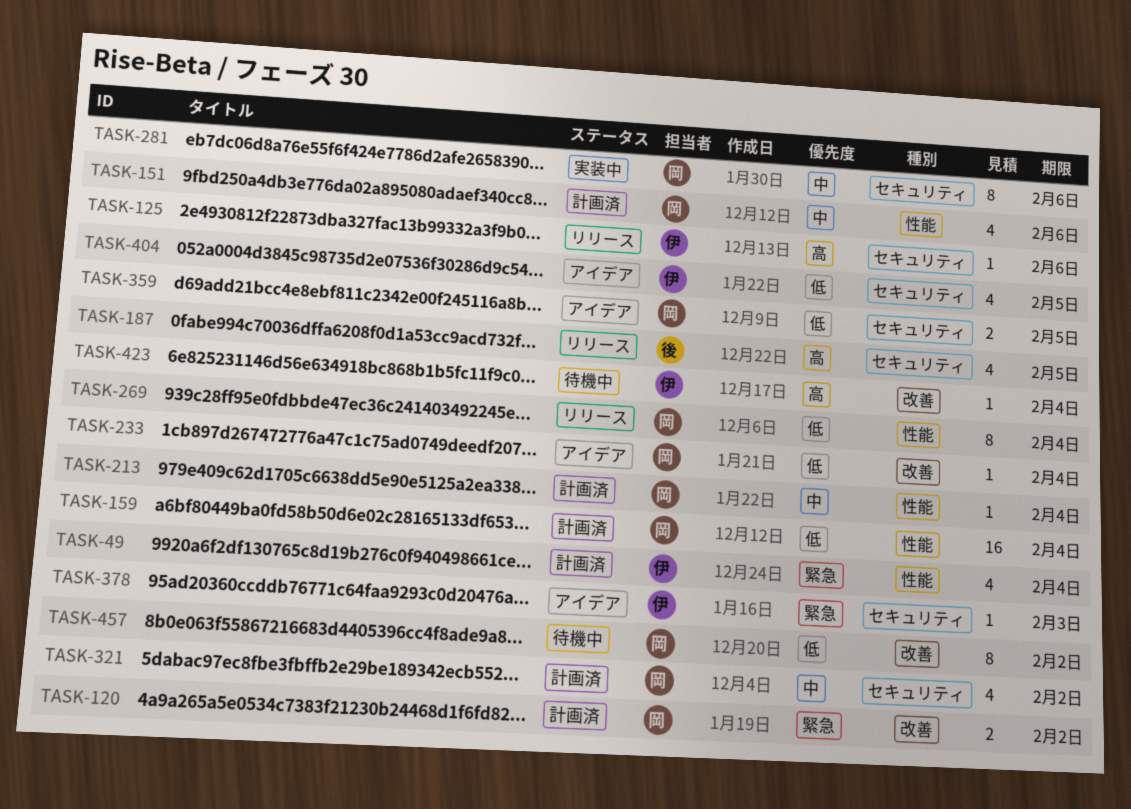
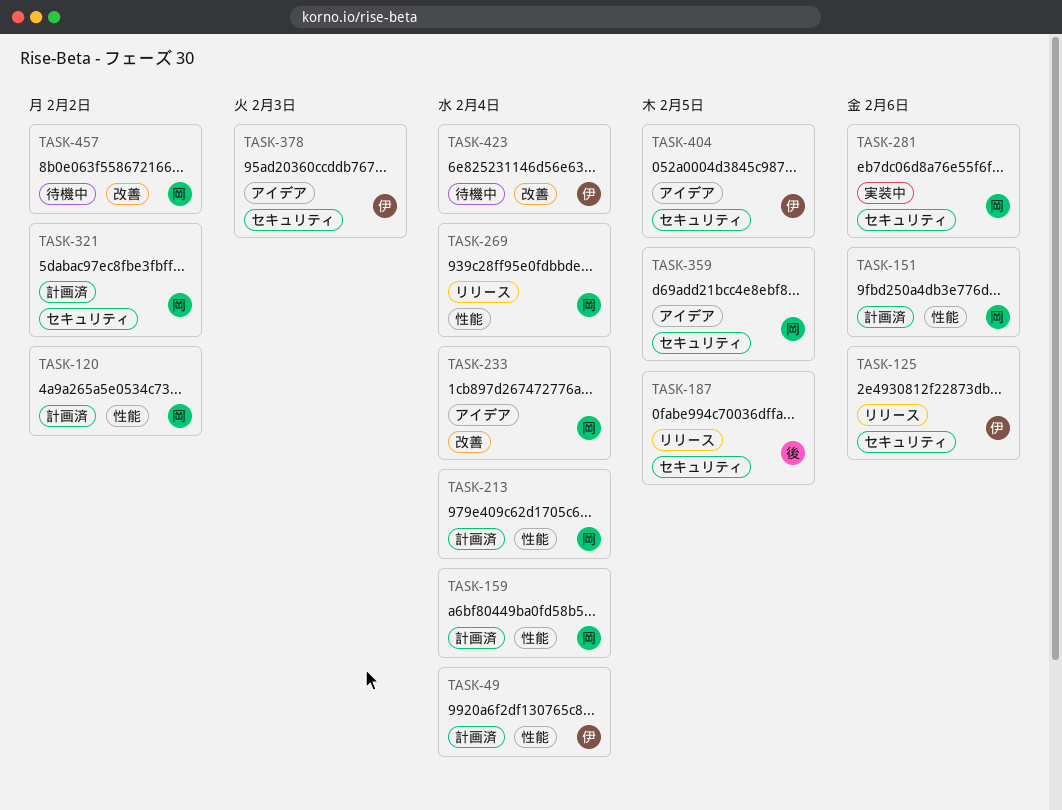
TASK-120, label: 改善 -> 性能

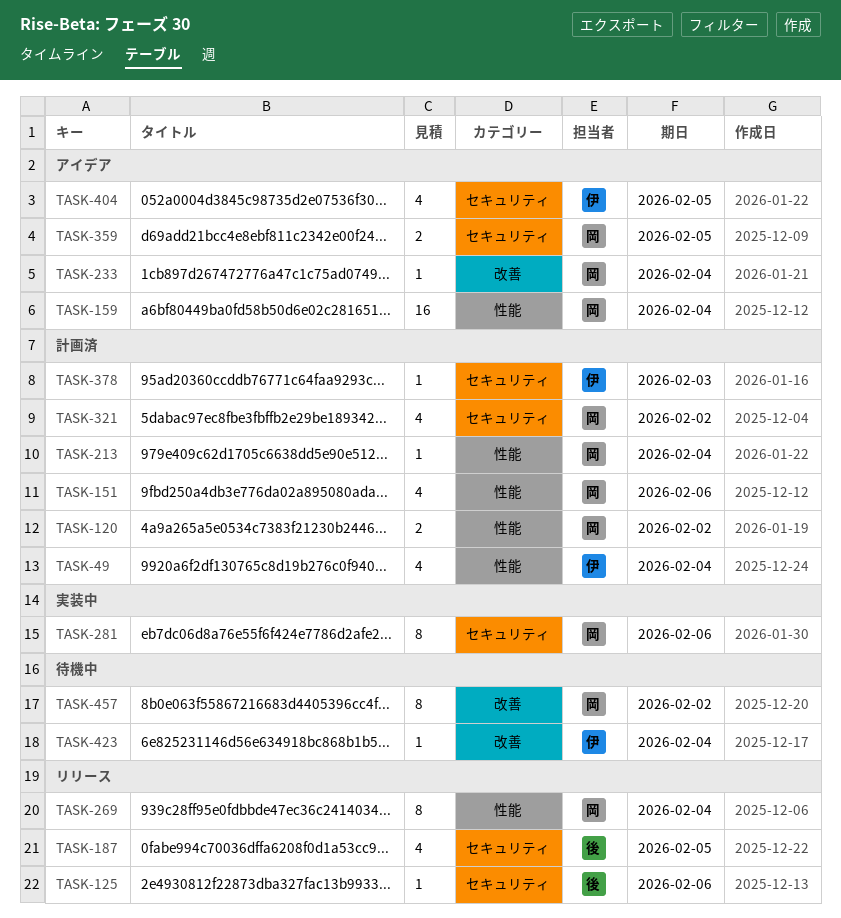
TASK-125, owner: 伊 -> 後
TASK-159, status: 計画済 -> アイデア
TASK-378, status: アイデア -> 計画済

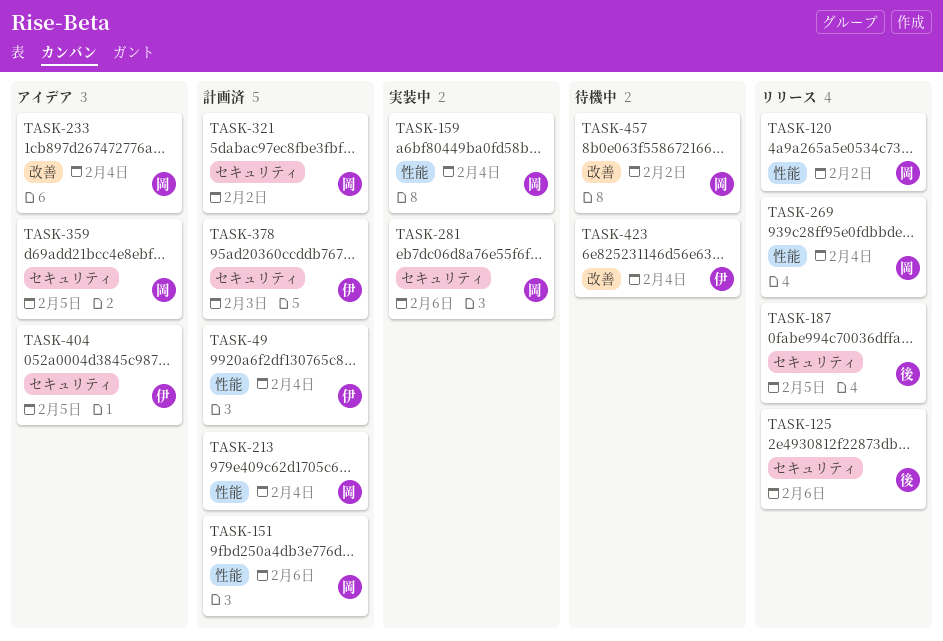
TASK-120, status: 計画済 -> リリース
TASK-159, status: アイデア -> 実装中

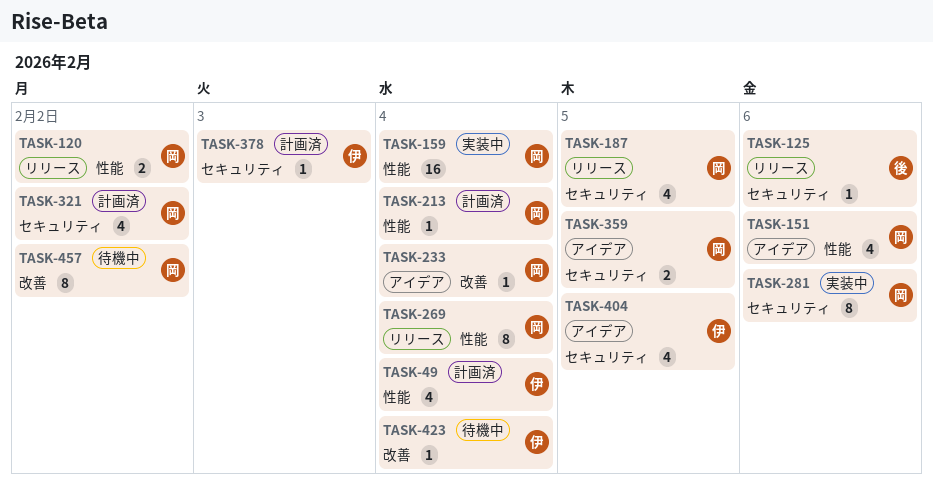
TASK-151, status: 計画済 -> アイデア
TASK-187, owner: 後 -> 岡

